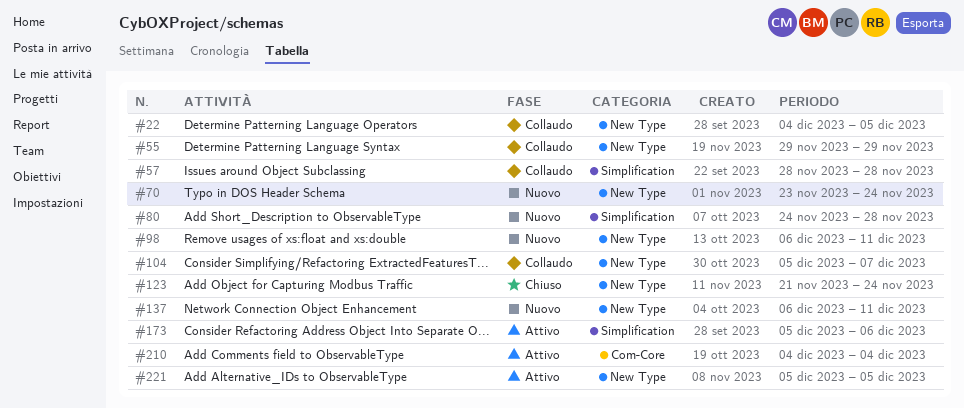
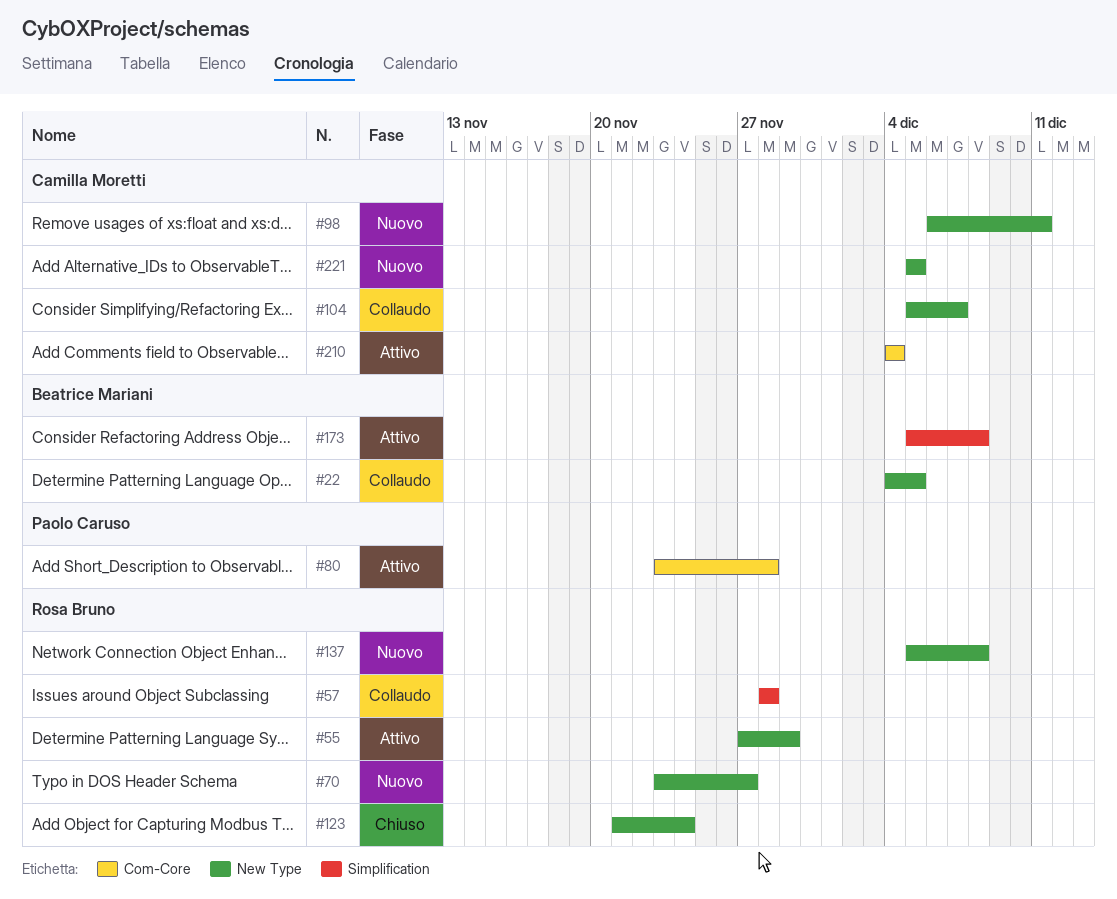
#55, status: Collaudo -> Attivo
#55, start: Nov 29 -> Nov 27
#70, due: Nov 24 -> Nov 27
#80, status: Nuovo -> Attivo
#80, label: Simplification -> Com-Core
#80, start: Nov 24 -> Nov 23
#137, start: Dec 6 -> Dec 5
#137, due: Dec 11 -> Dec 8
#173, due: Dec 6 -> Dec 8
#221, status: Attivo -> Nuovo

